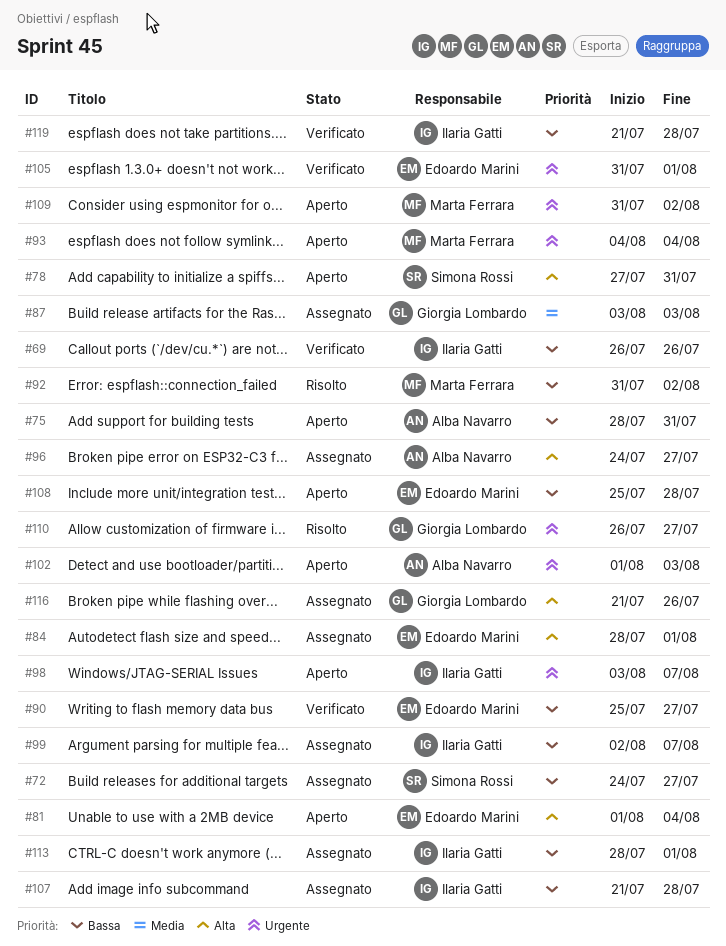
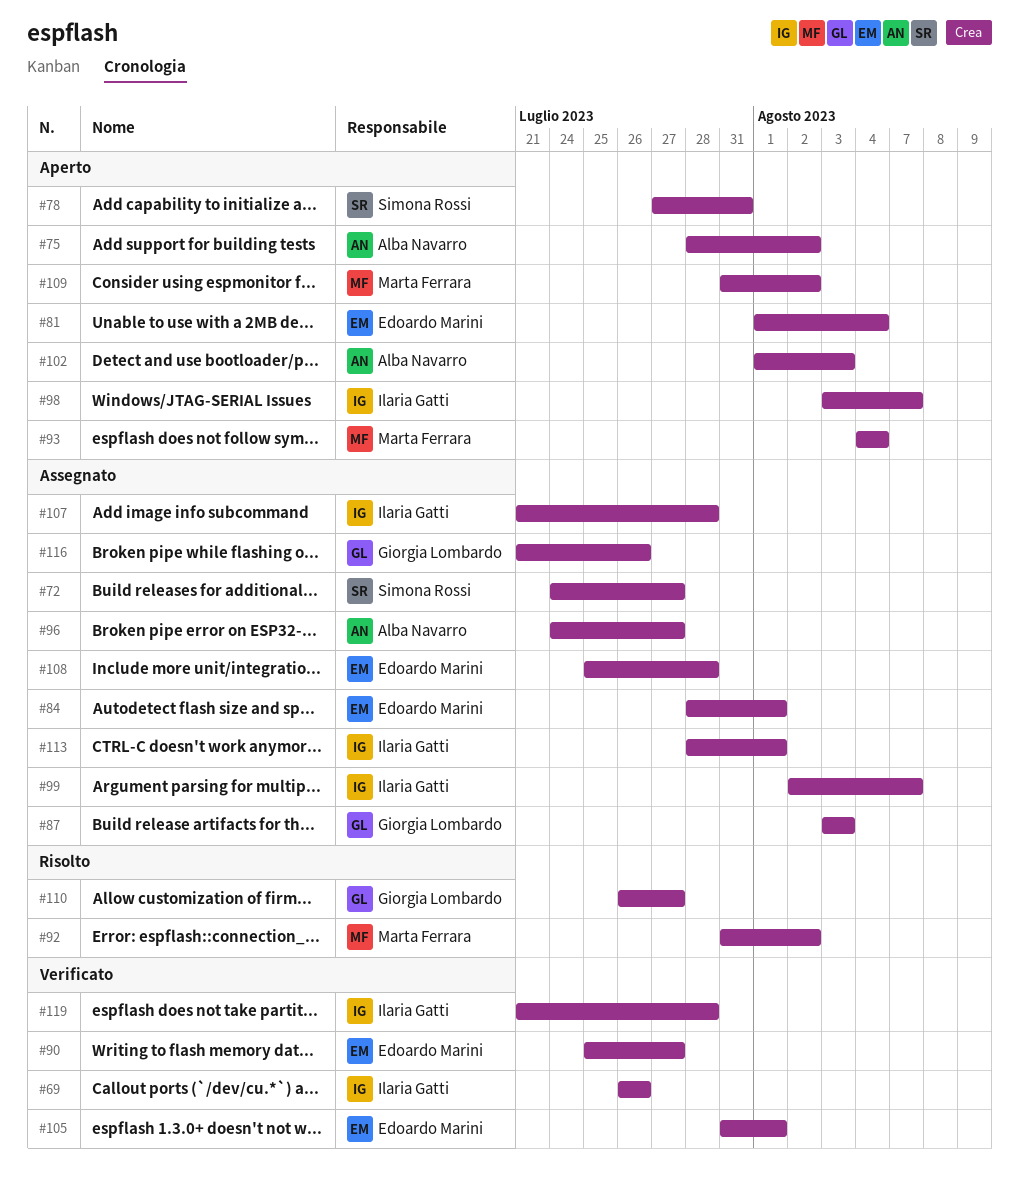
#75, due: Jul 31 -> Aug 2
#108, status: Aperto -> Assegnato

